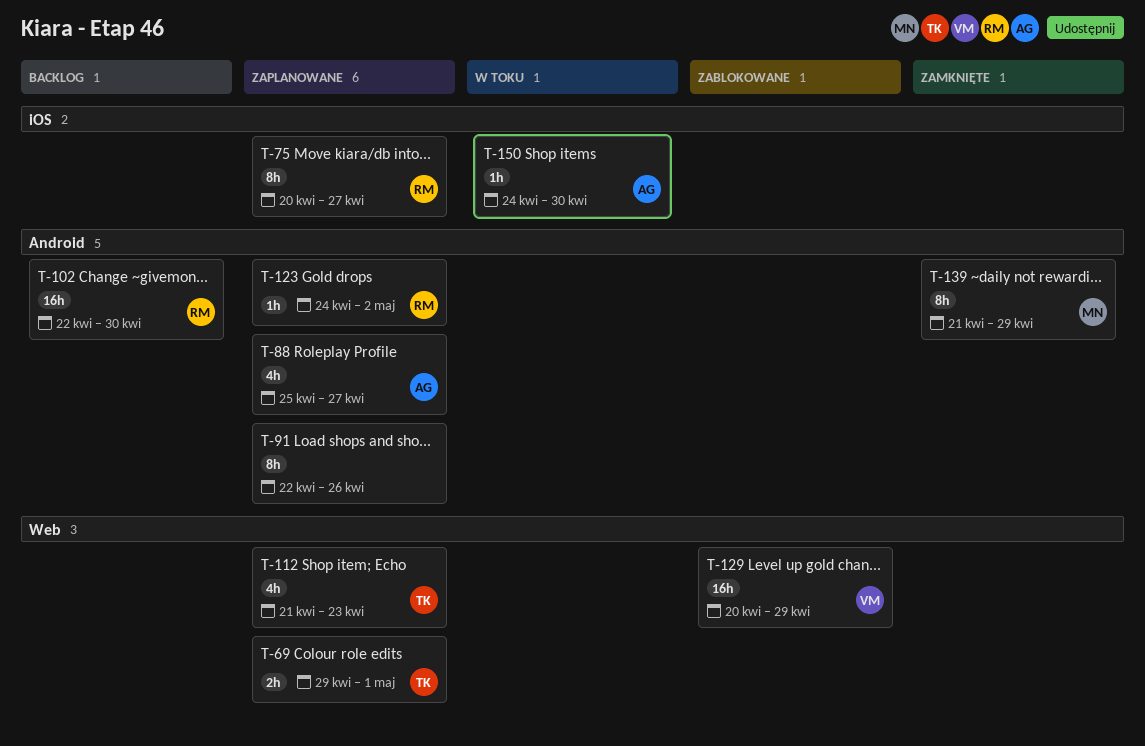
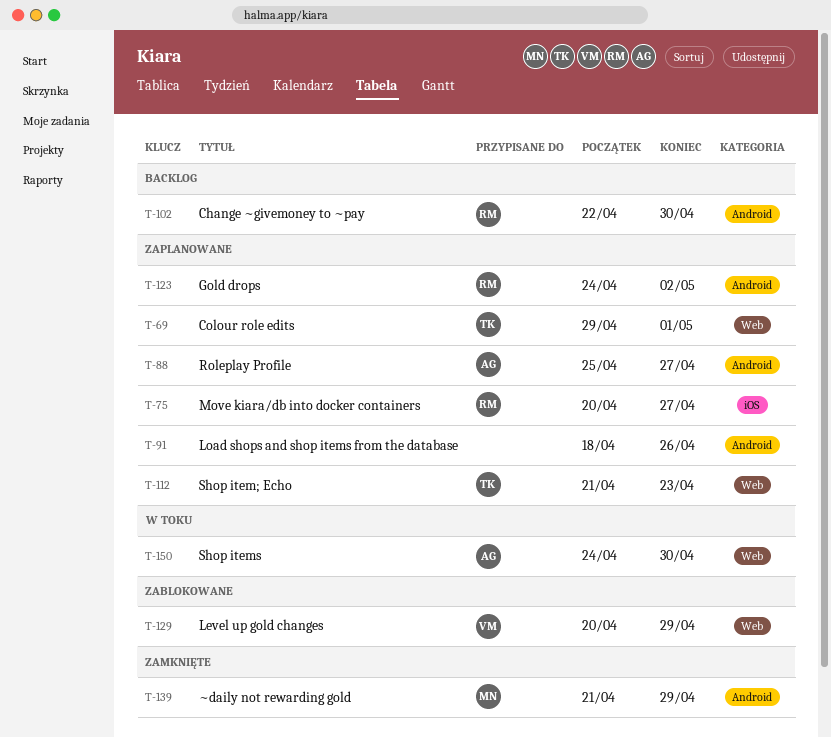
T-91, start: Apr 22 -> Apr 18
T-150, label: iOS -> Web

